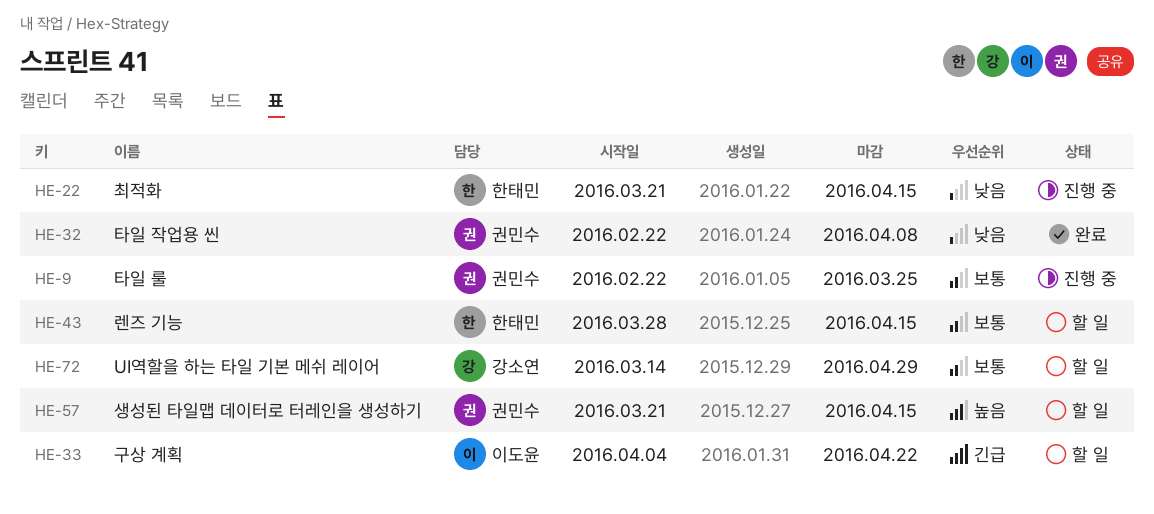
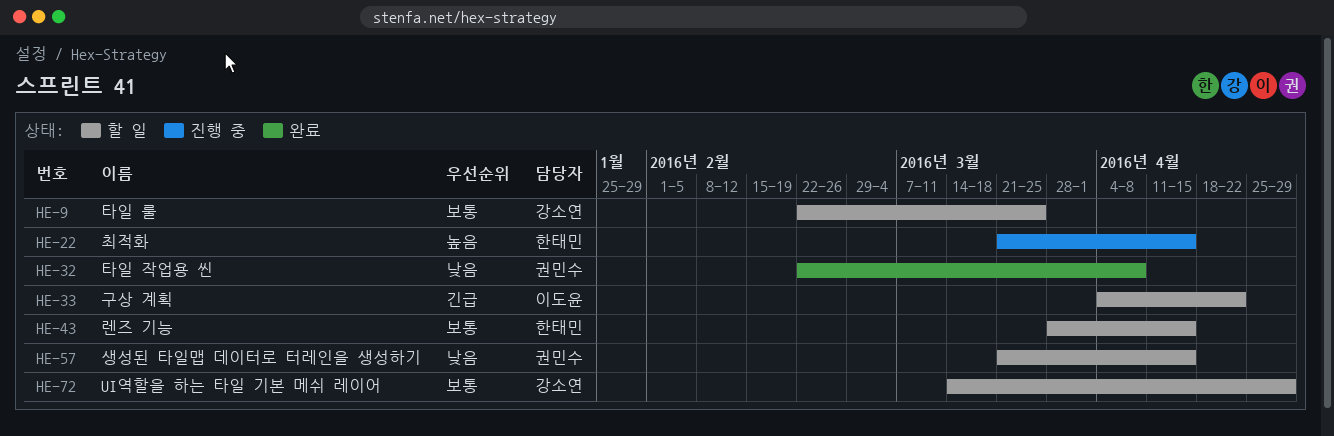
HE-9, status: 진행 중 -> 할 일
HE-9, owner: 권민수 -> 강소연
HE-22, priority: 낮음 -> 높음
HE-57, priority: 높음 -> 낮음

